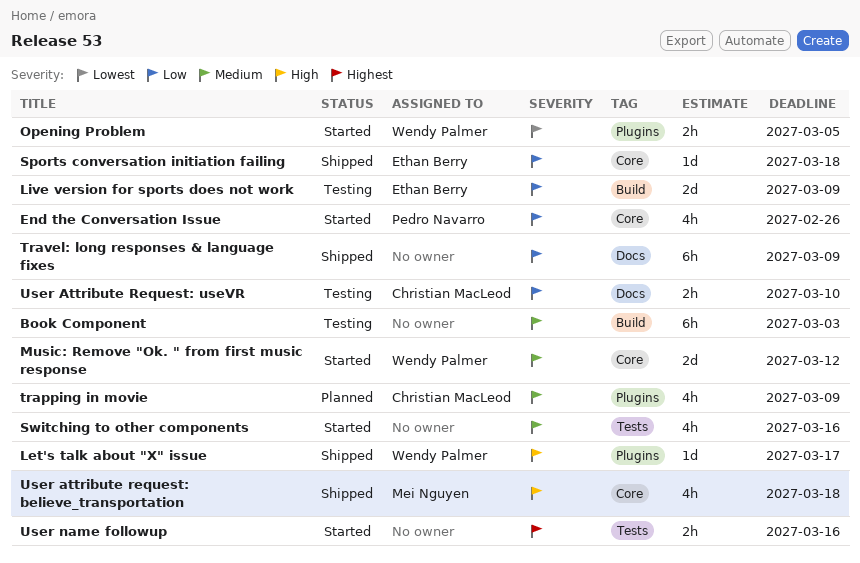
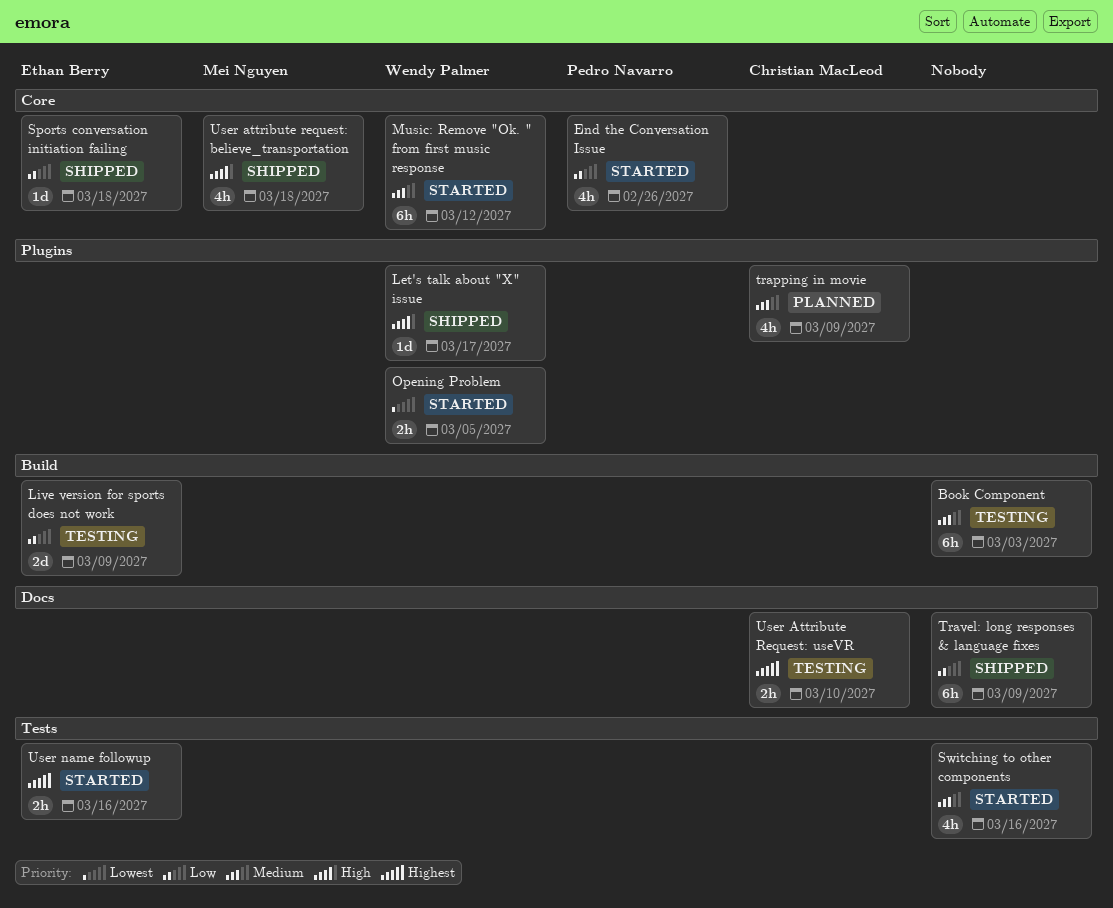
Music: Remove "Ok. " from first music response, estimate: 2d -> 6h
User Attribute Request: useVR, priority: Low -> Highest
User name followup, owner: none -> Ethan Berry

